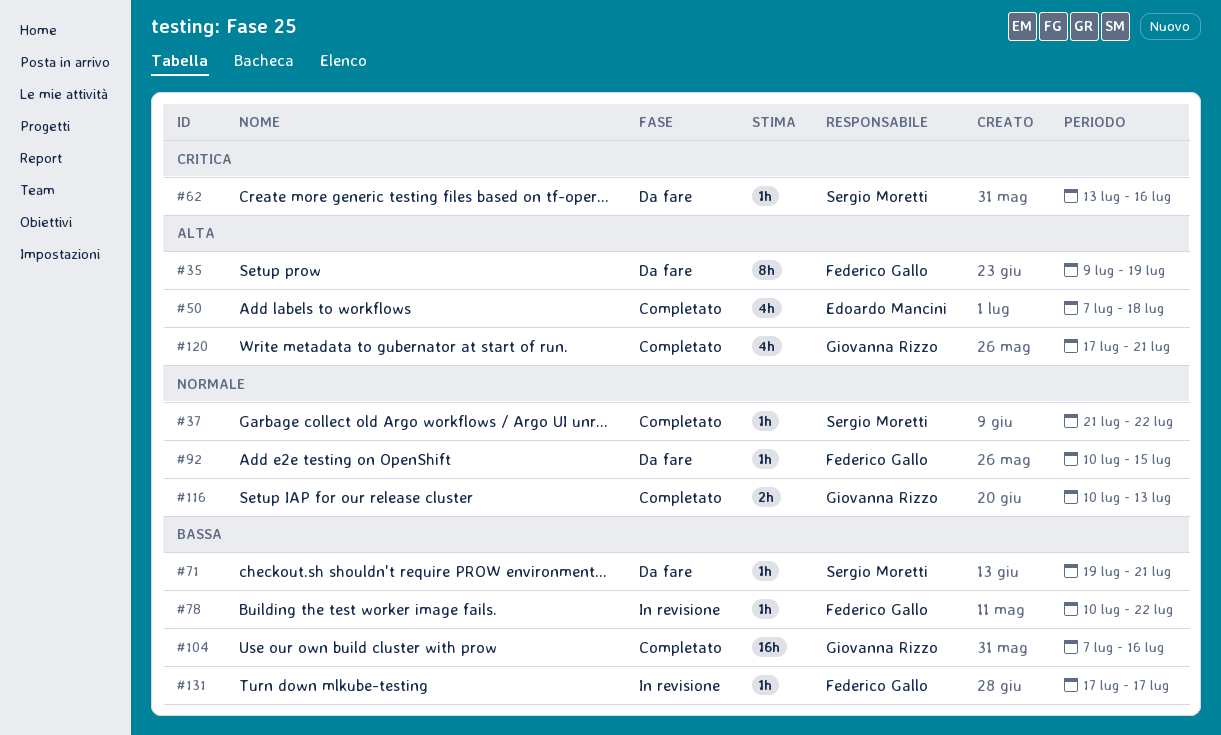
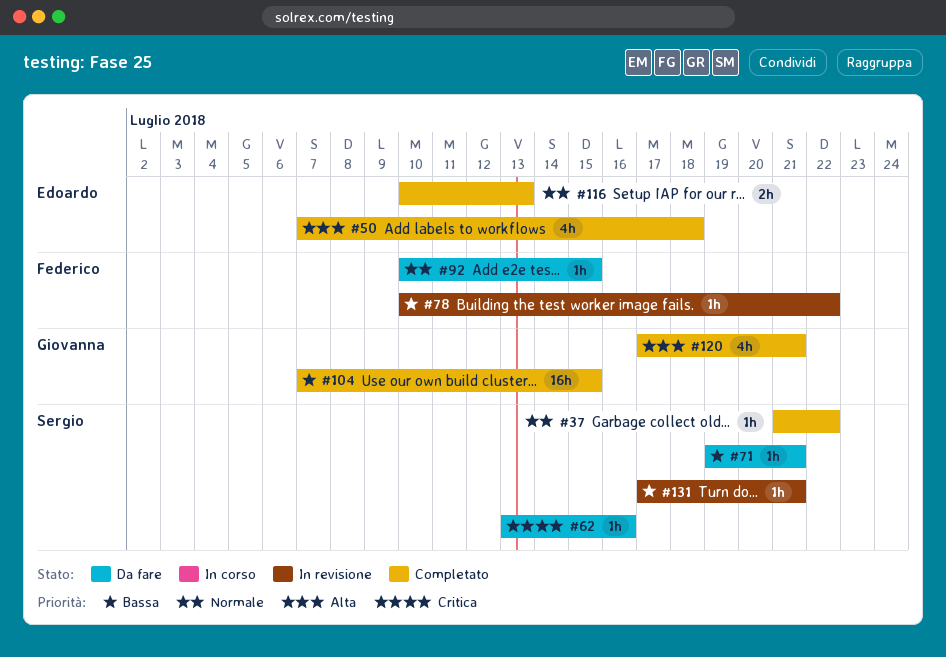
#35: present -> none
#104, due: Jul 16 -> Jul 15
#116, owner: Giovanna Rizzo -> Edoardo Mancini
#131, owner: Federico Gallo -> Sergio Moretti
#131, due: Jul 17 -> Jul 21

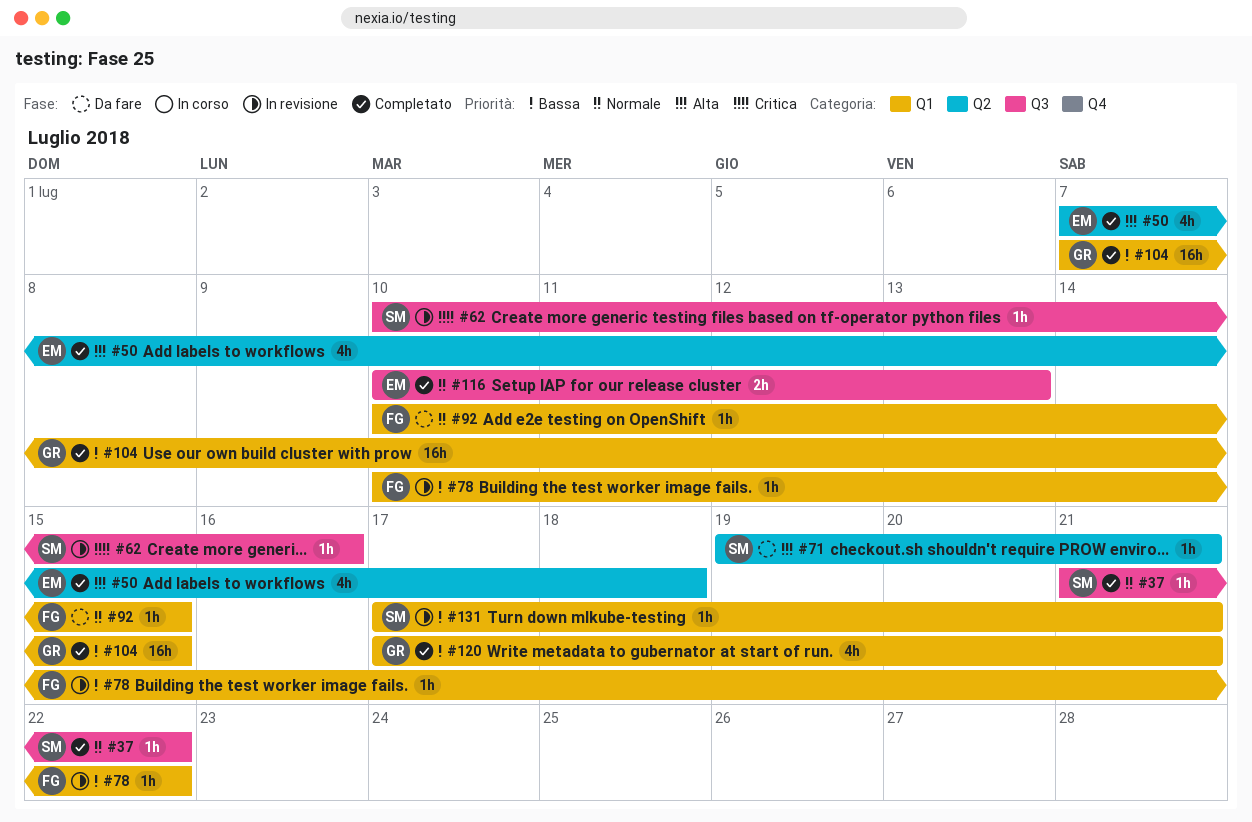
#62, status: Da fare -> In revisione
#62, start: Jul 13 -> Jul 10
#71, priority: Bassa -> Alta
#120, priority: Alta -> Bassa

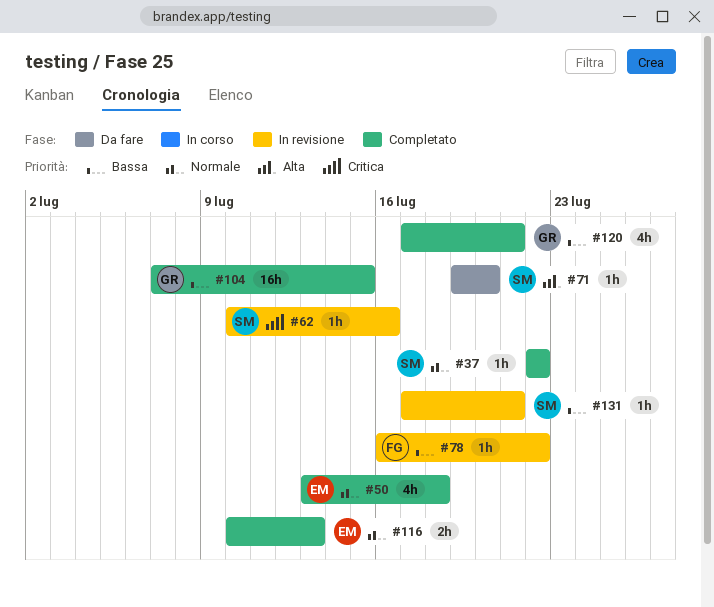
#37, start: Jul 21 -> Jul 22
#50, priority: Alta -> Normale
#50, start: Jul 7 -> Jul 13
#71, due: Jul 21 -> Jul 20
#78, start: Jul 10 -> Jul 16
#92: present -> none

